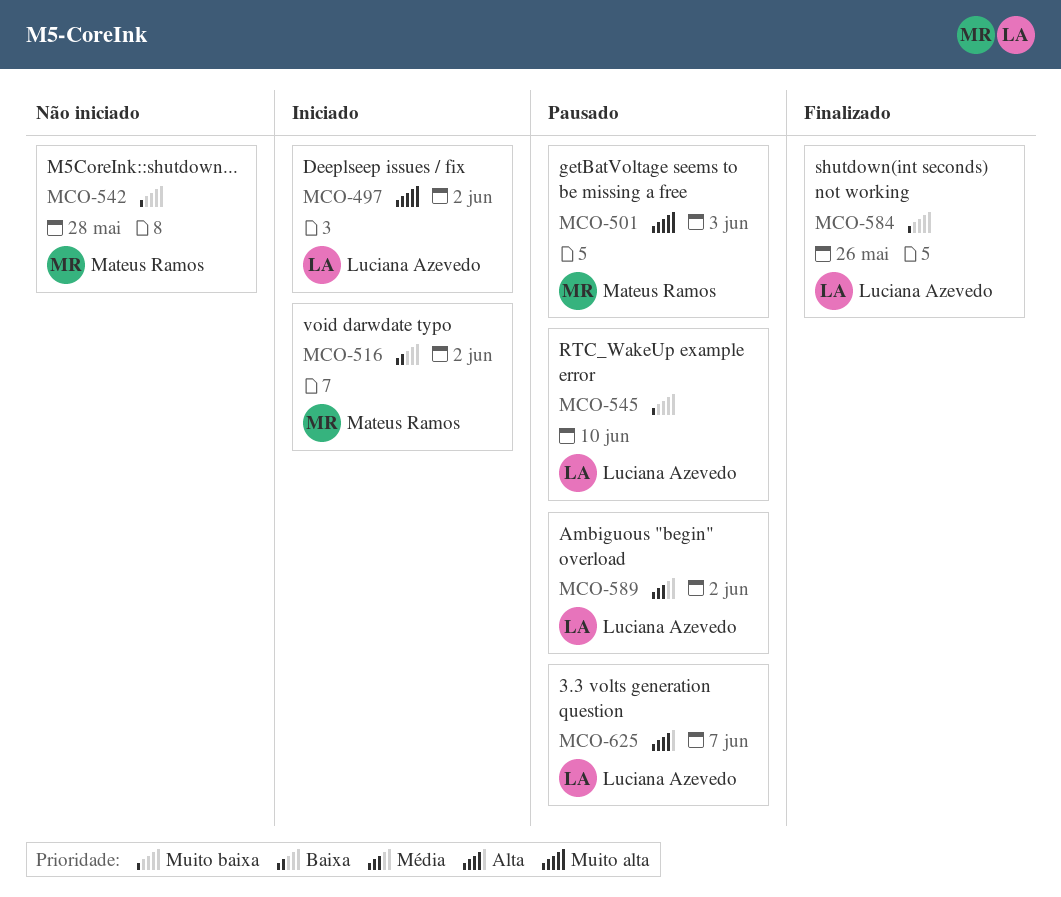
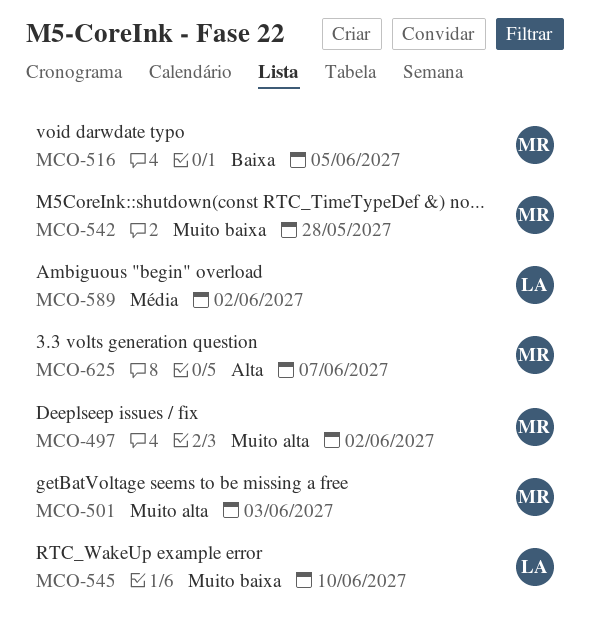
MCO-497, owner: Luciana Azevedo -> Mateus Ramos
MCO-516, due: Jun 2 -> Jun 5
MCO-584: present -> none
MCO-625, owner: Luciana Azevedo -> Mateus Ramos

